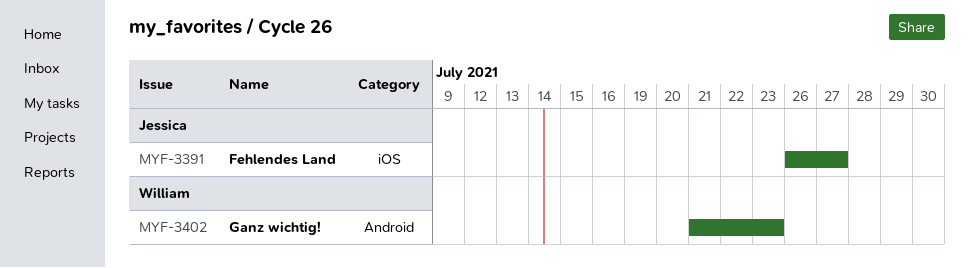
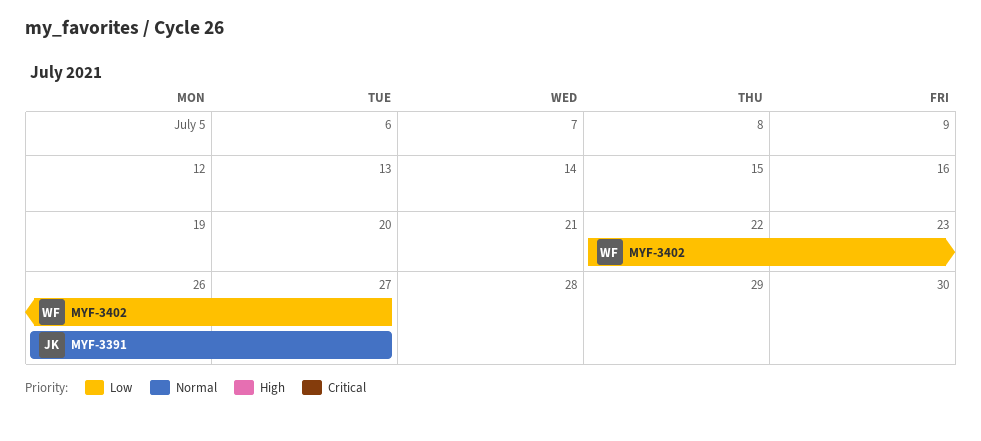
MYF-3402, start: Jul 21 -> Jul 22
MYF-3402, due: Jul 23 -> Jul 27

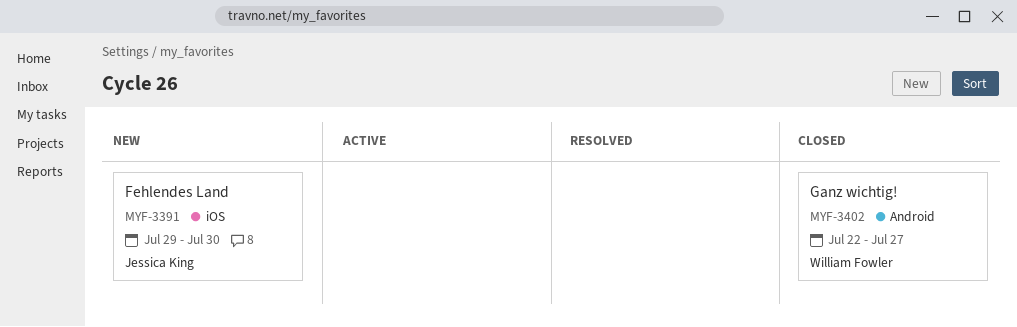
MYF-3391, start: Jul 26 -> Jul 29
MYF-3391, due: Jul 27 -> Jul 30

